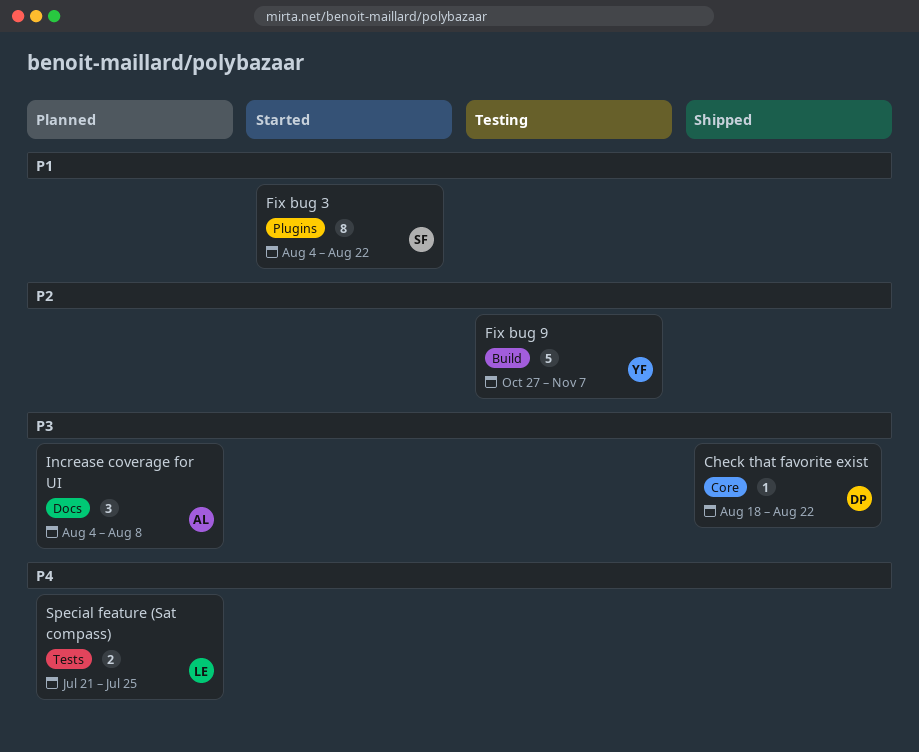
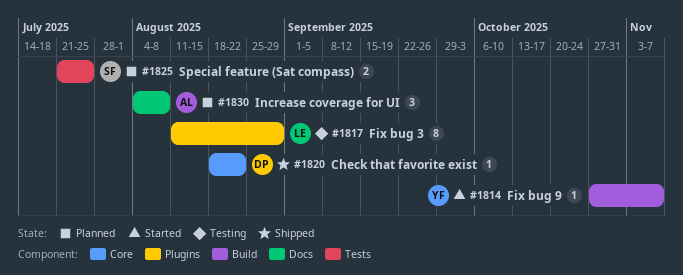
Fix bug 3, status: Started -> Testing
Fix bug 3, owner: SF -> LE
Fix bug 3, start: Aug 4 -> Aug 11
Fix bug 3, due: Aug 22 -> Aug 29
Fix bug 9, status: Testing -> Started
Fix bug 9, estimate: 5 -> 1
Special feature (Sat compass), owner: LE -> SF

